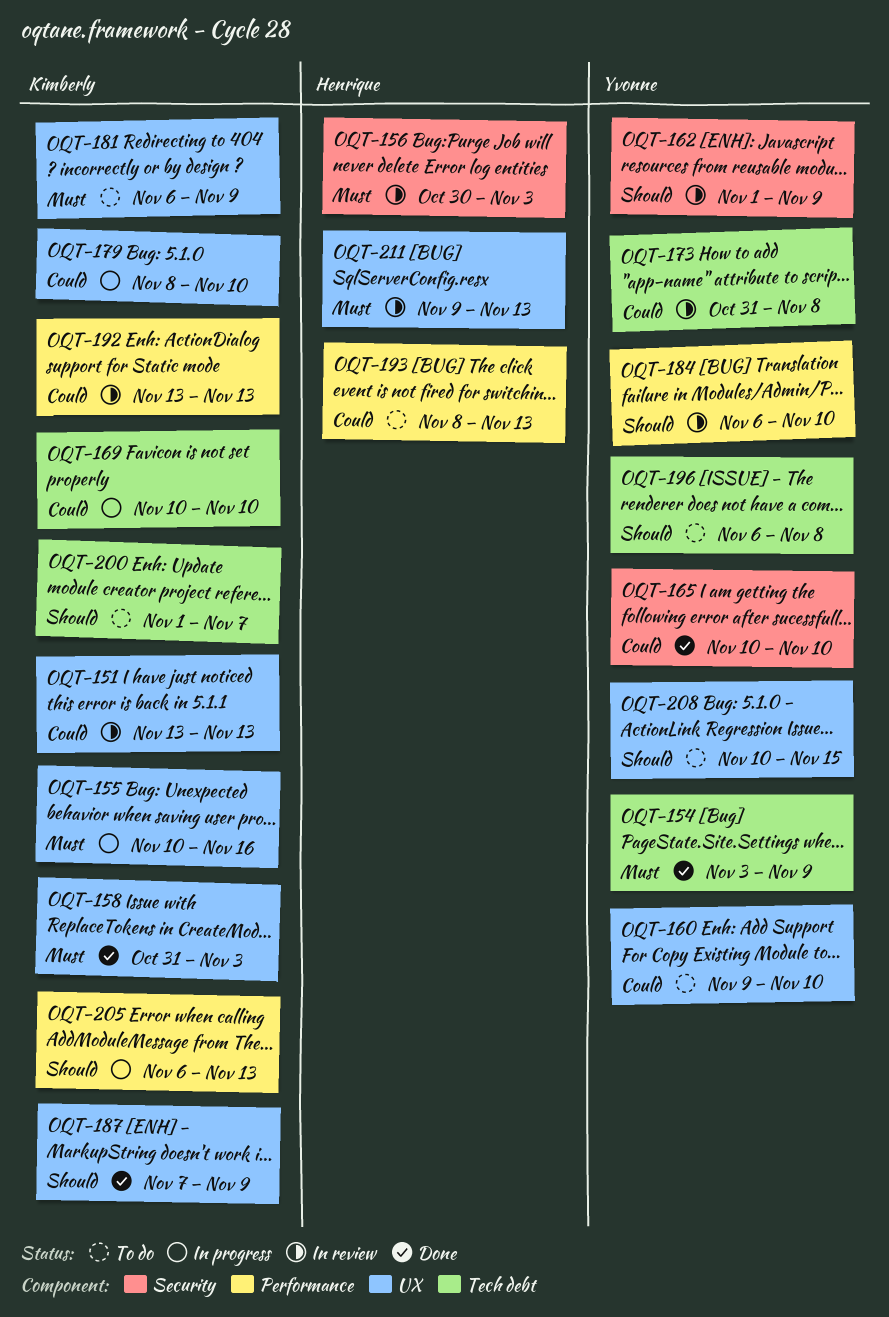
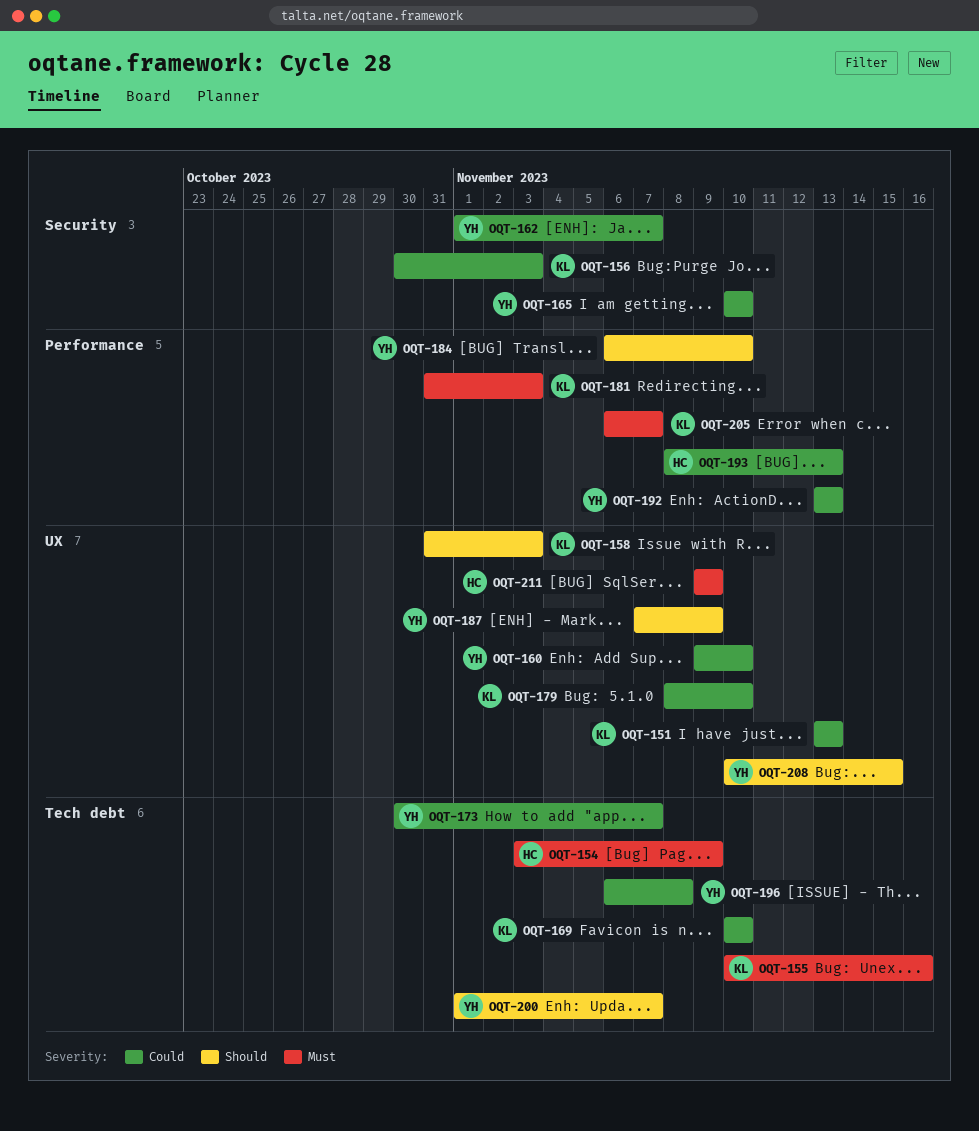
OQT-154, owner: Yvonne -> Henrique
OQT-155, label: UX -> Tech debt
OQT-156, owner: Henrique -> Kimberly
OQT-156, priority: Must -> Could
OQT-158, priority: Must -> Should
OQT-162, priority: Should -> Could
OQT-162, due: Nov 9 -> Nov 7
OQT-173, start: Oct 31 -> Oct 30
OQT-173, due: Nov 8 -> Nov 7
OQT-181, label: UX -> Performance
OQT-181, start: Nov 6 -> Oct 31
OQT-181, due: Nov 9 -> Nov 3
OQT-187, owner: Kimberly -> Yvonne
OQT-192, owner: Kimberly -> Yvonne
OQT-196, priority: Should -> Could
OQT-200, owner: Kimberly -> Yvonne
OQT-205, priority: Should -> Must
OQT-205, due: Nov 13 -> Nov 7
OQT-211, due: Nov 13 -> Nov 9

